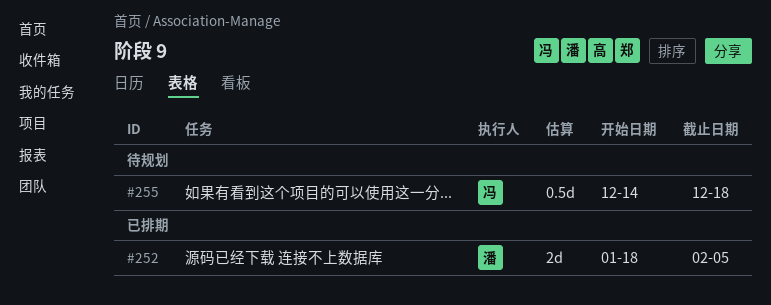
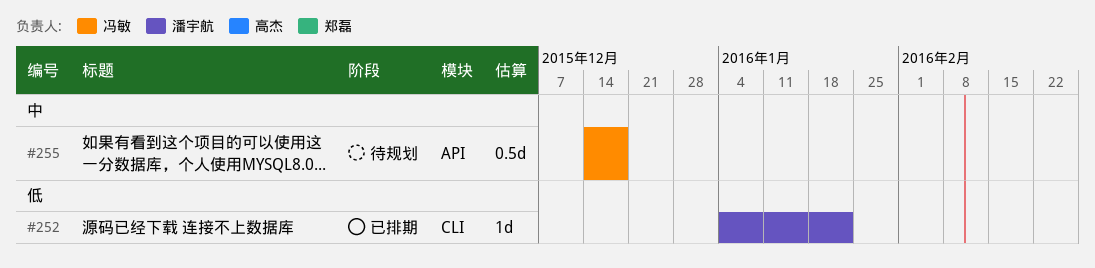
#252, estimate: 2d -> 1d
#252, start: Jan 18 -> Jan 4
#252, due: Feb 5 -> Jan 22

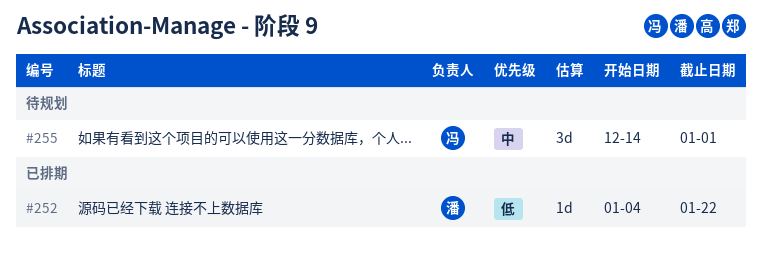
#255, estimate: 0.5d -> 3d
#255, due: Dec 18 -> Jan 1

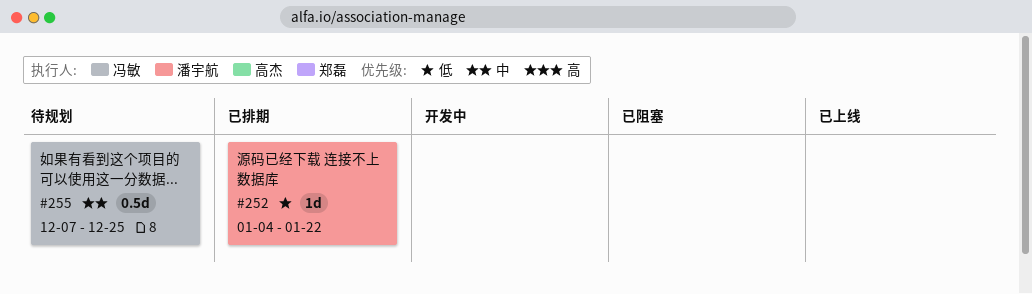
#255, estimate: 3d -> 0.5d
#255, start: Dec 14 -> Dec 7
#255, due: Jan 1 -> Dec 25

